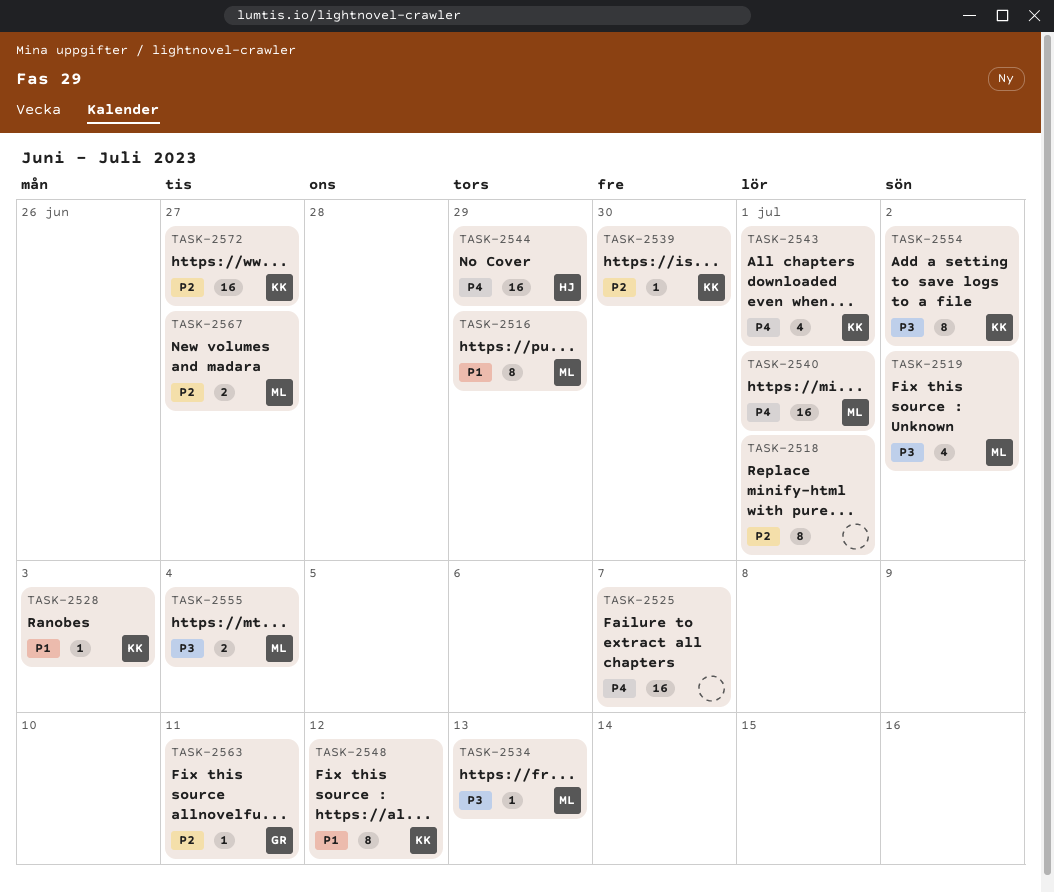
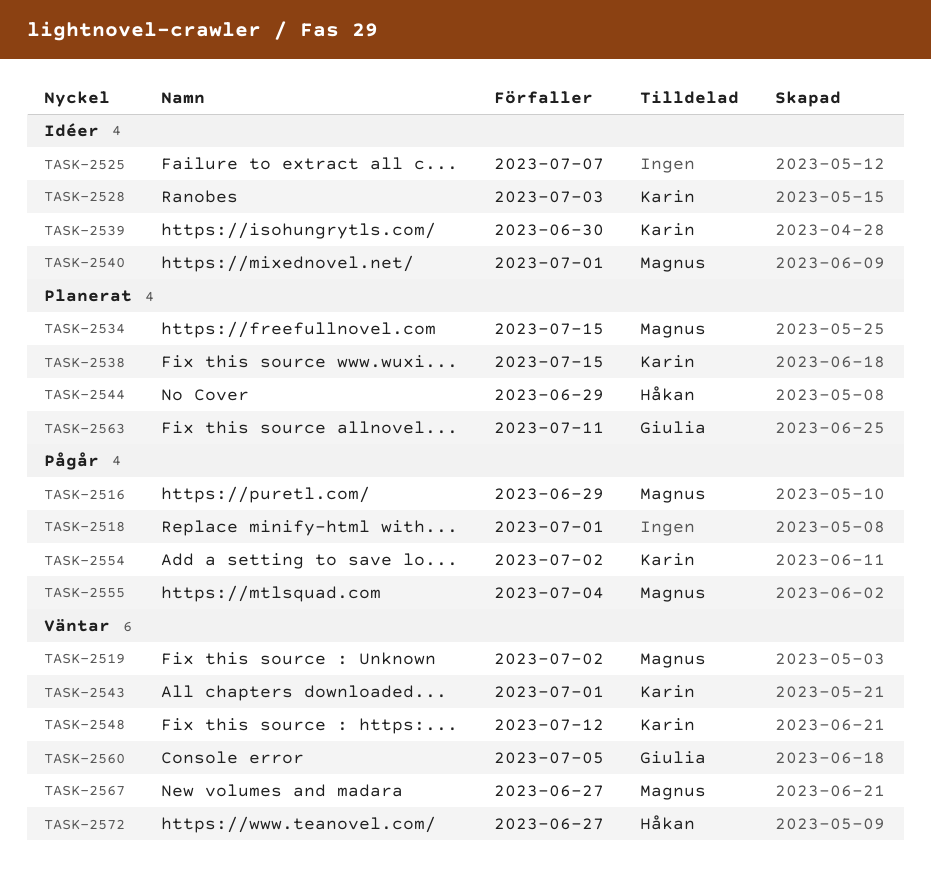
TASK-2534, due: Jul 13 -> Jul 15
TASK-2538: none -> present
TASK-2560: none -> present
TASK-2572, owner: Karin -> Håkan

